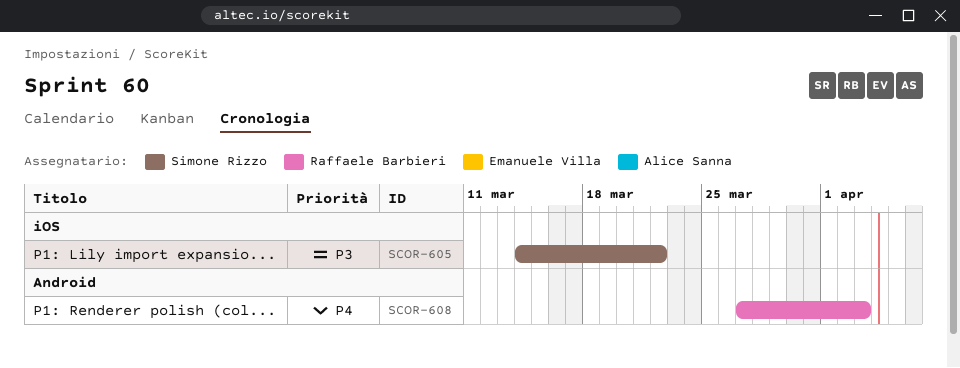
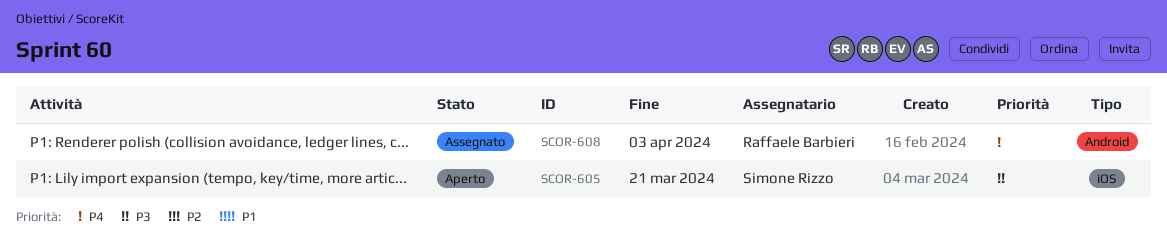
SCOR-605, due: Mar 22 -> Mar 21

